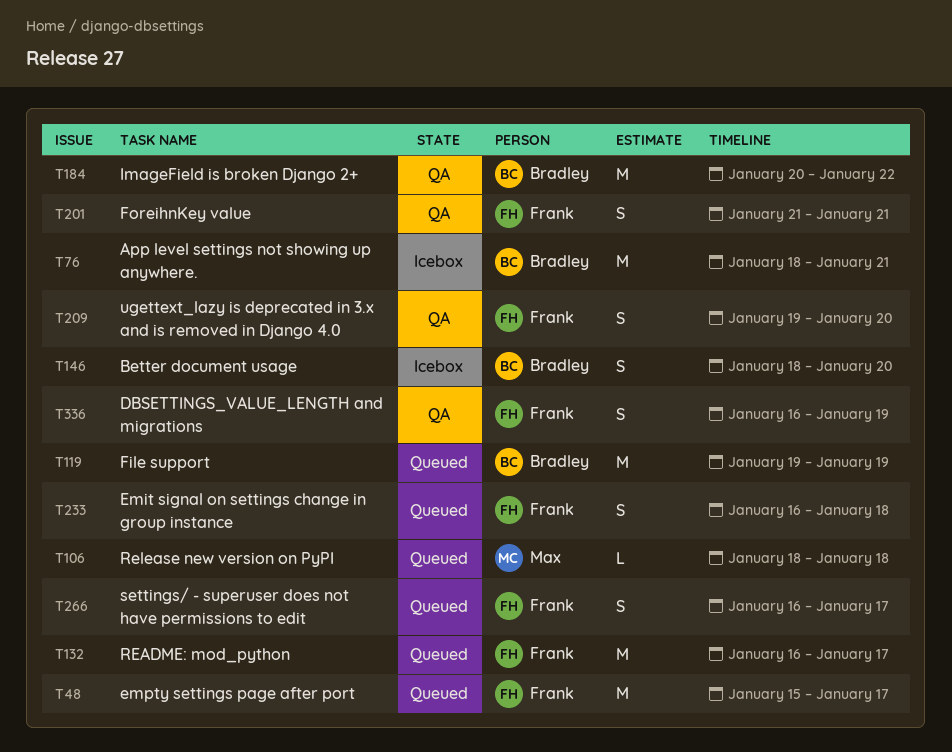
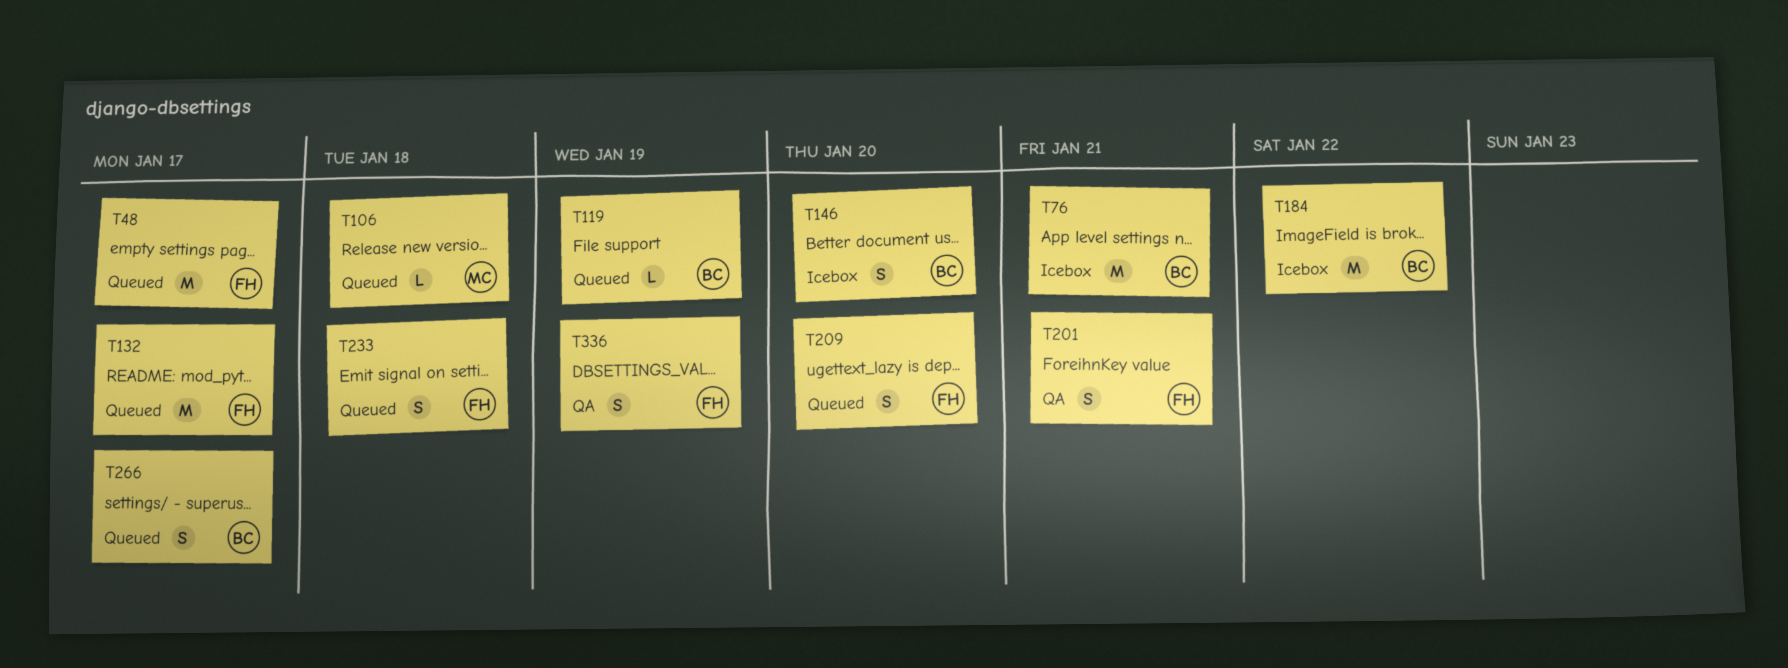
T119, estimate: M -> L
T184, status: QA -> Icebox
T209, status: QA -> Queued
T266, owner: Frank -> Bradley

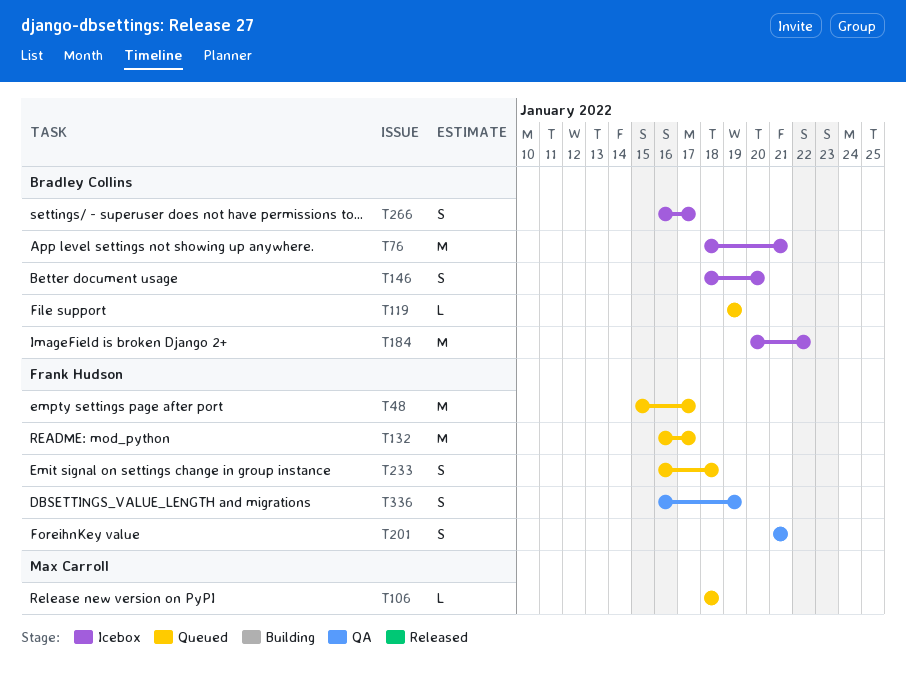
T209: present -> none
T266, status: Queued -> Icebox

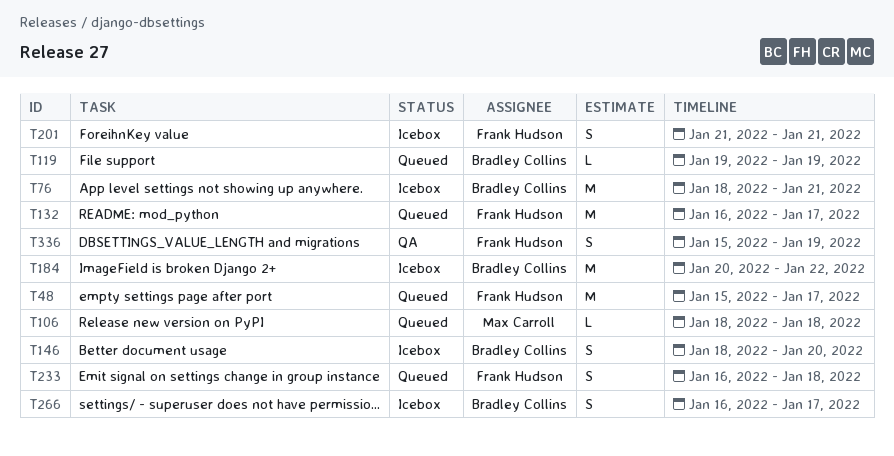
T201, status: QA -> Icebox
T336, start: Jan 16 -> Jan 15

